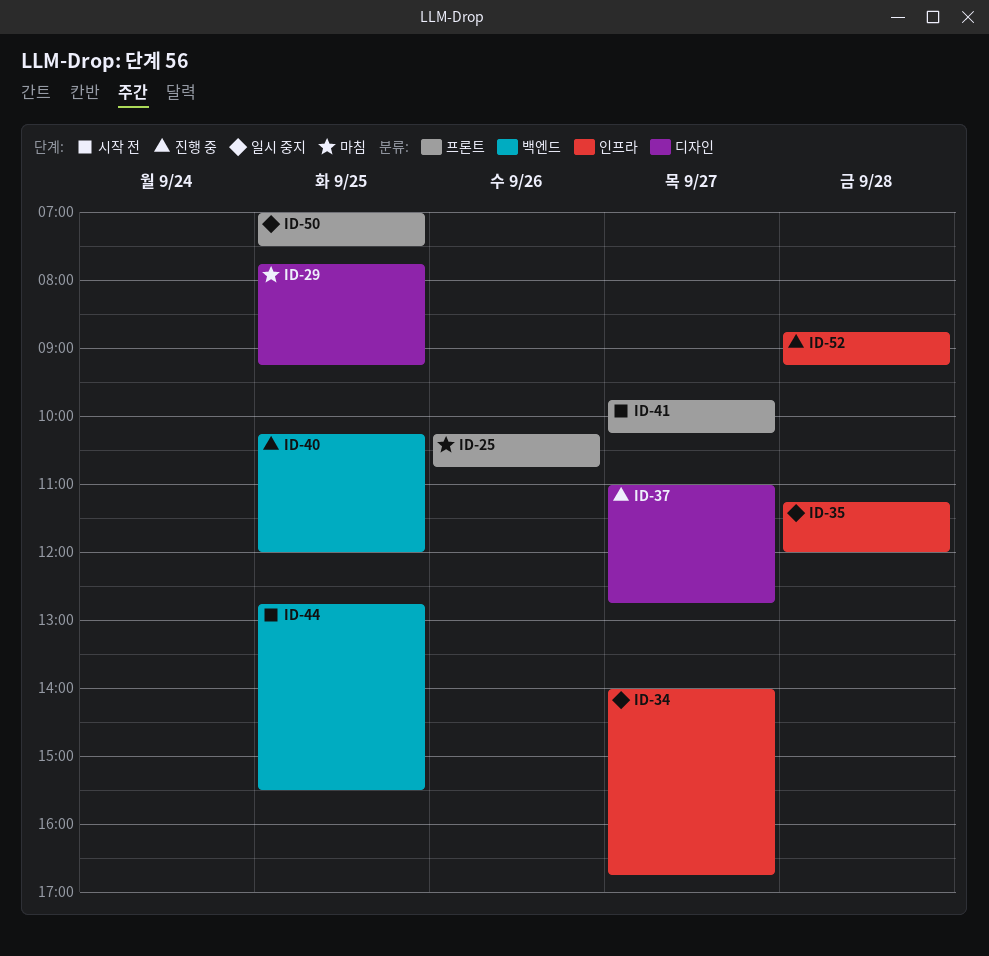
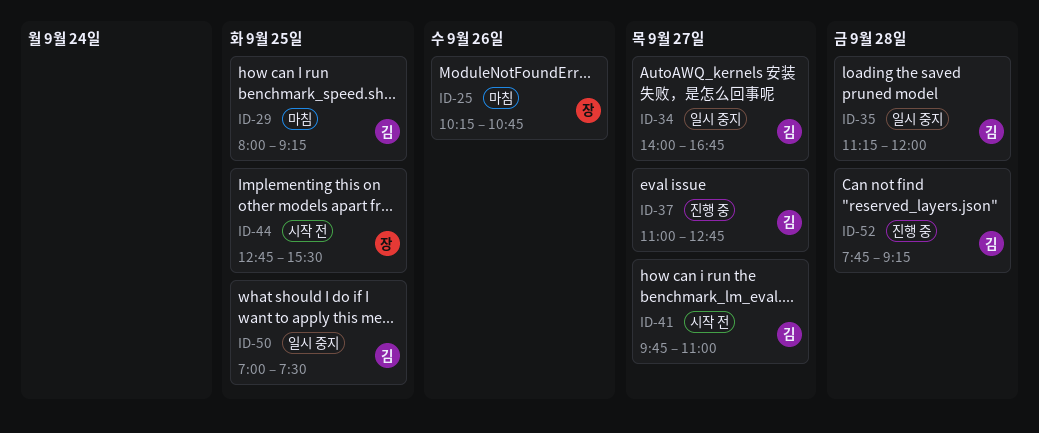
ID-29, begins: 07:45 -> 08:00
ID-40: present -> none
ID-41, ends: 10:15 -> 11:00
ID-52, begins: 08:45 -> 07:45

